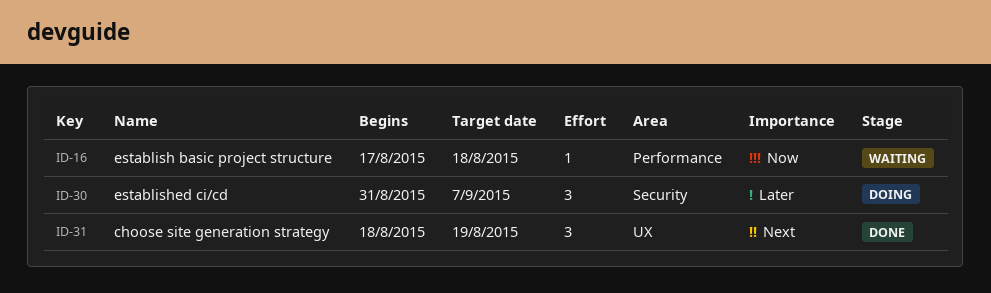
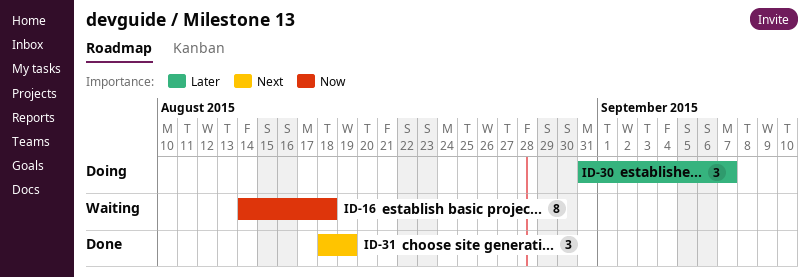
ID-16, estimate: 1 -> 8
ID-16, start: Aug 17 -> Aug 14

